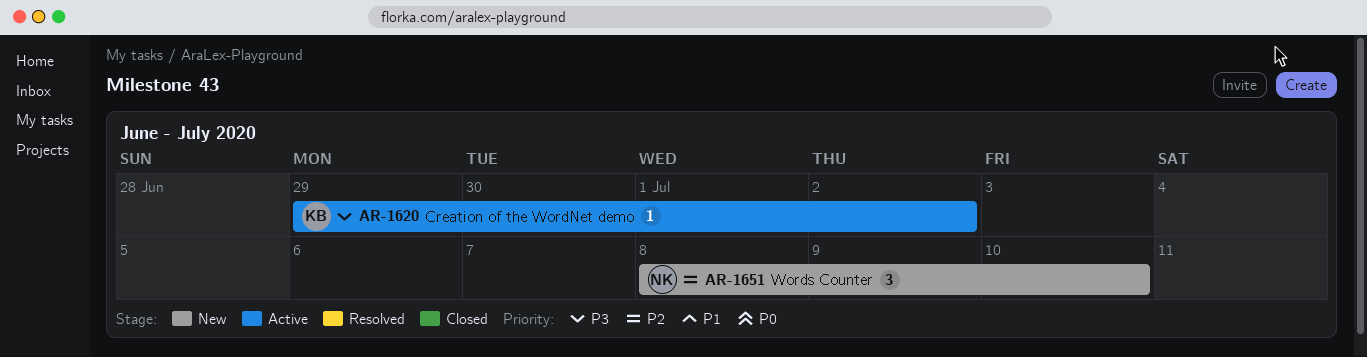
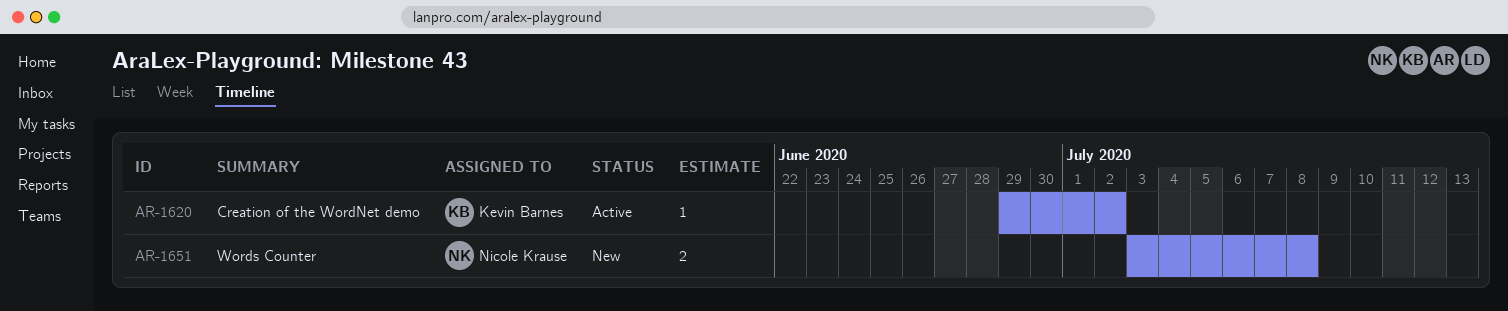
AR-1651, estimate: 3 -> 2
AR-1651, start: Jul 8 -> Jul 3
AR-1651, due: Jul 10 -> Jul 8

